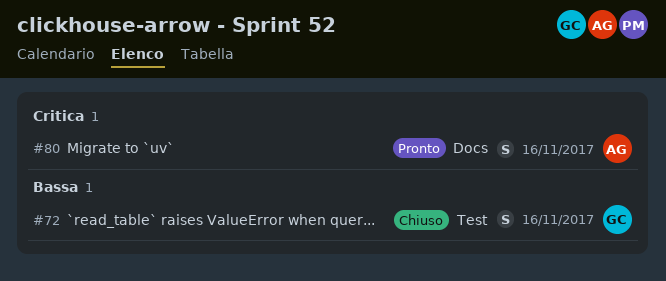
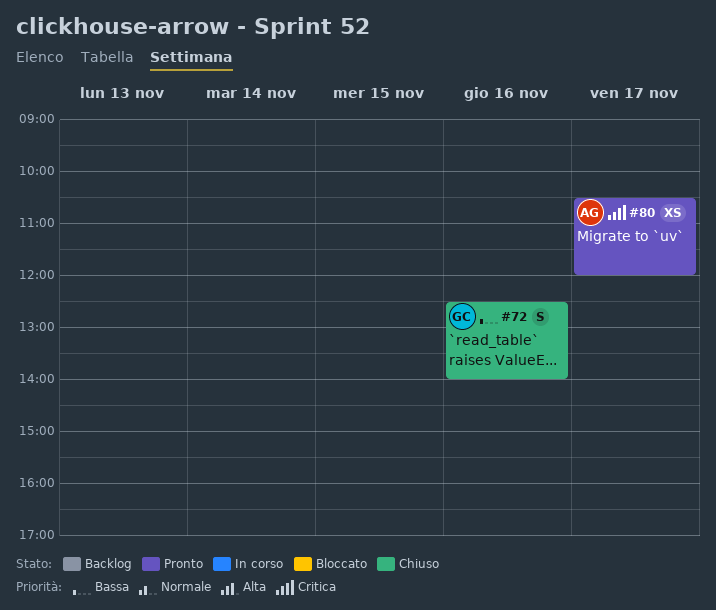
#80, estimate: S -> XS
#80, day: Nov 16 -> Nov 17

